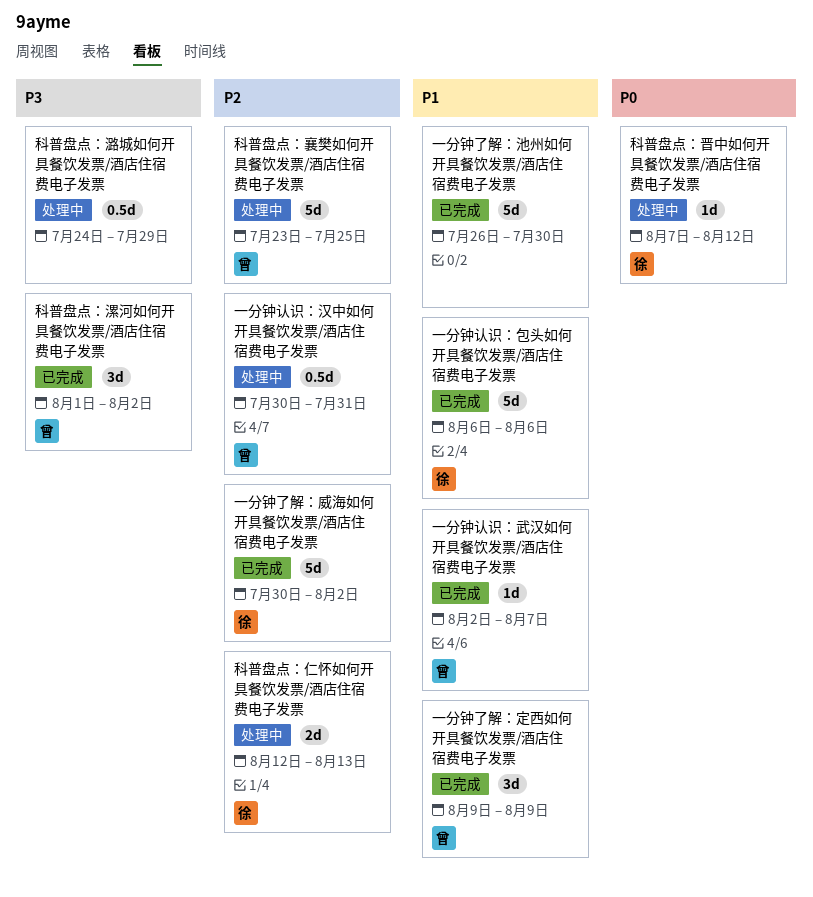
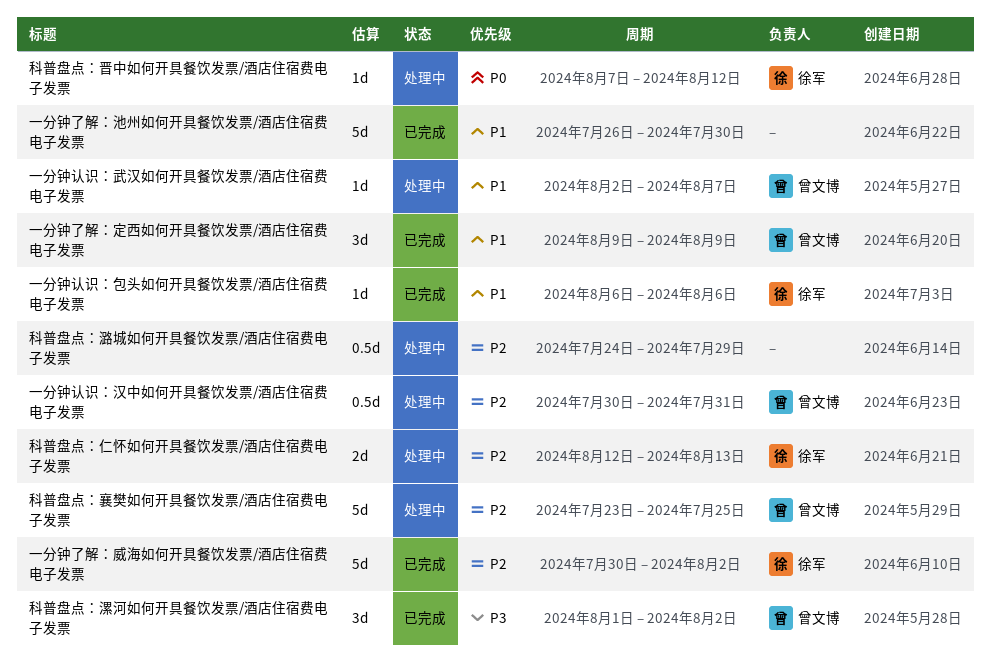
一分钟认识：包头如何开具餐饮发票/酒店住宿费电子发票, estimate: 5d -> 1d
一分钟认识：武汉如何开具餐饮发票/酒店住宿费电子发票, status: 已完成 -> 处理中
科普盘点：潞城如何开具餐饮发票/酒店住宿费电子发票, priority: P3 -> P2

